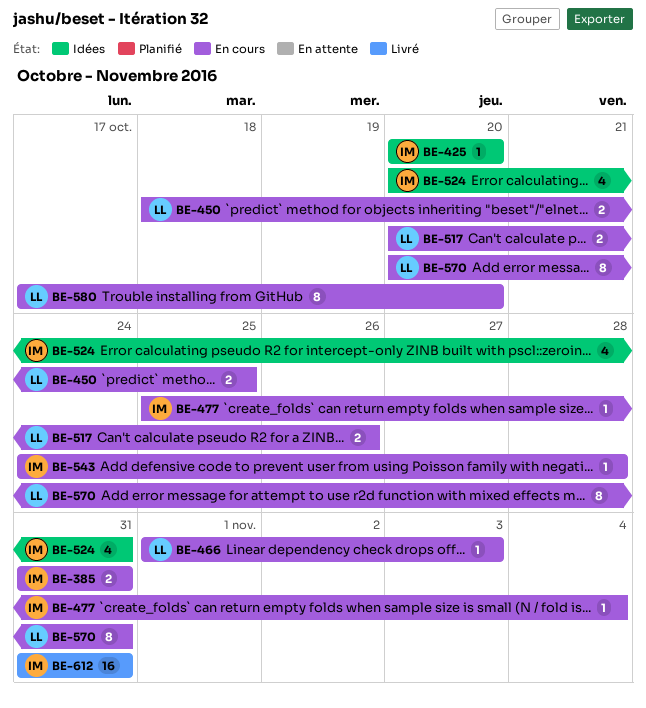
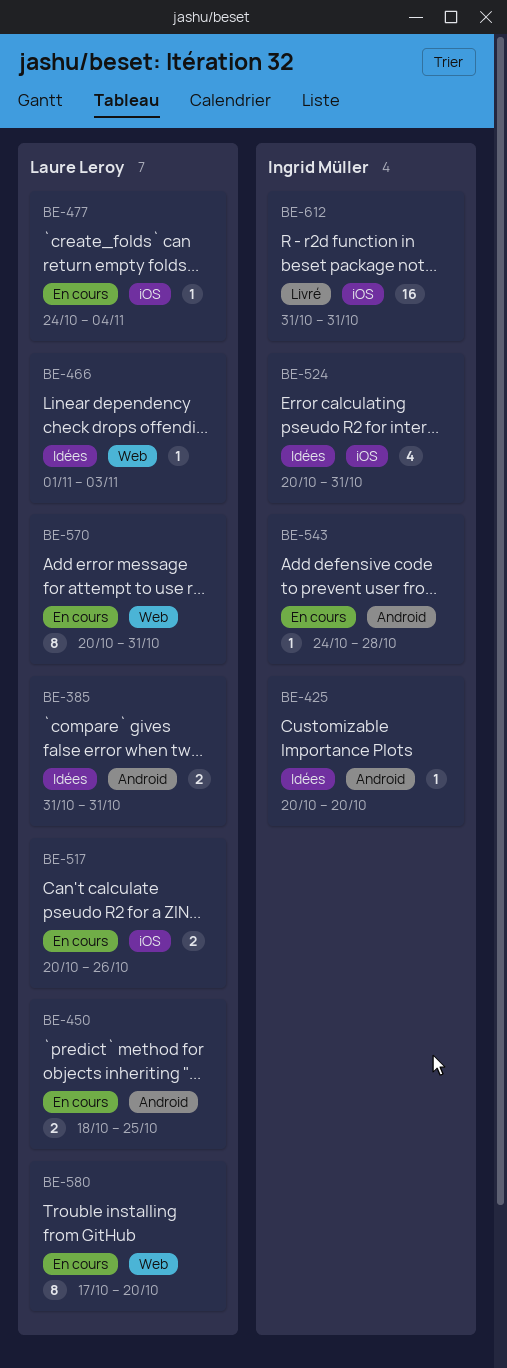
BE-385, status: En cours -> Idées
BE-385, owner: Ingrid Müller -> Laure Leroy
BE-466, status: En cours -> Idées
BE-477, owner: Ingrid Müller -> Laure Leroy
BE-477, start: Oct 25 -> Oct 24

